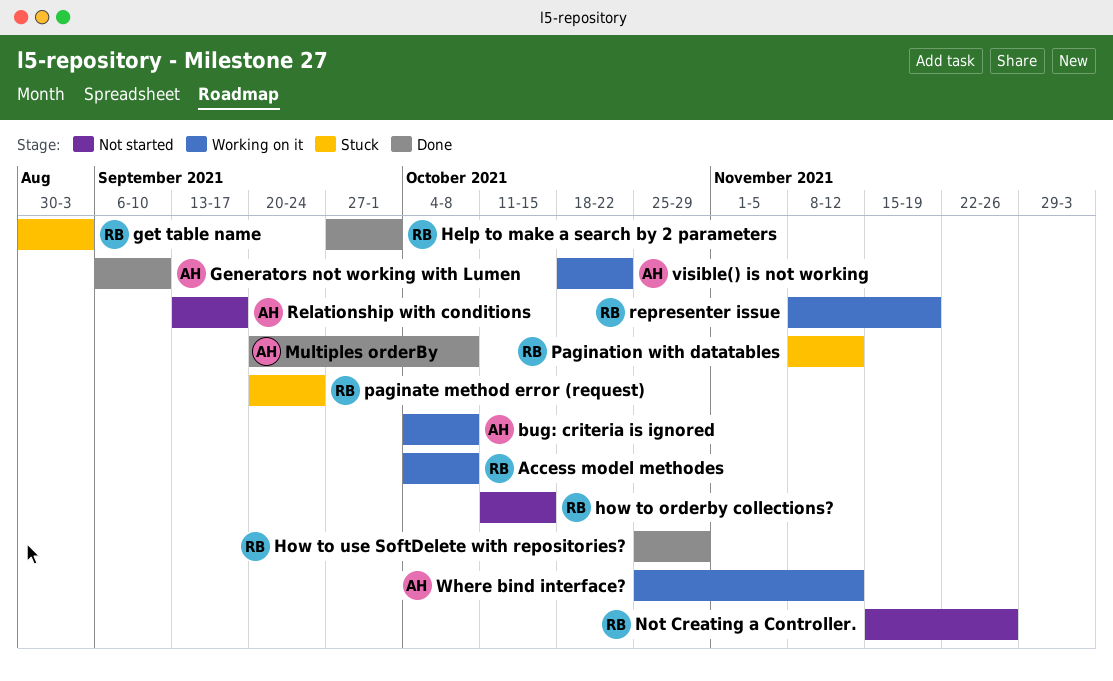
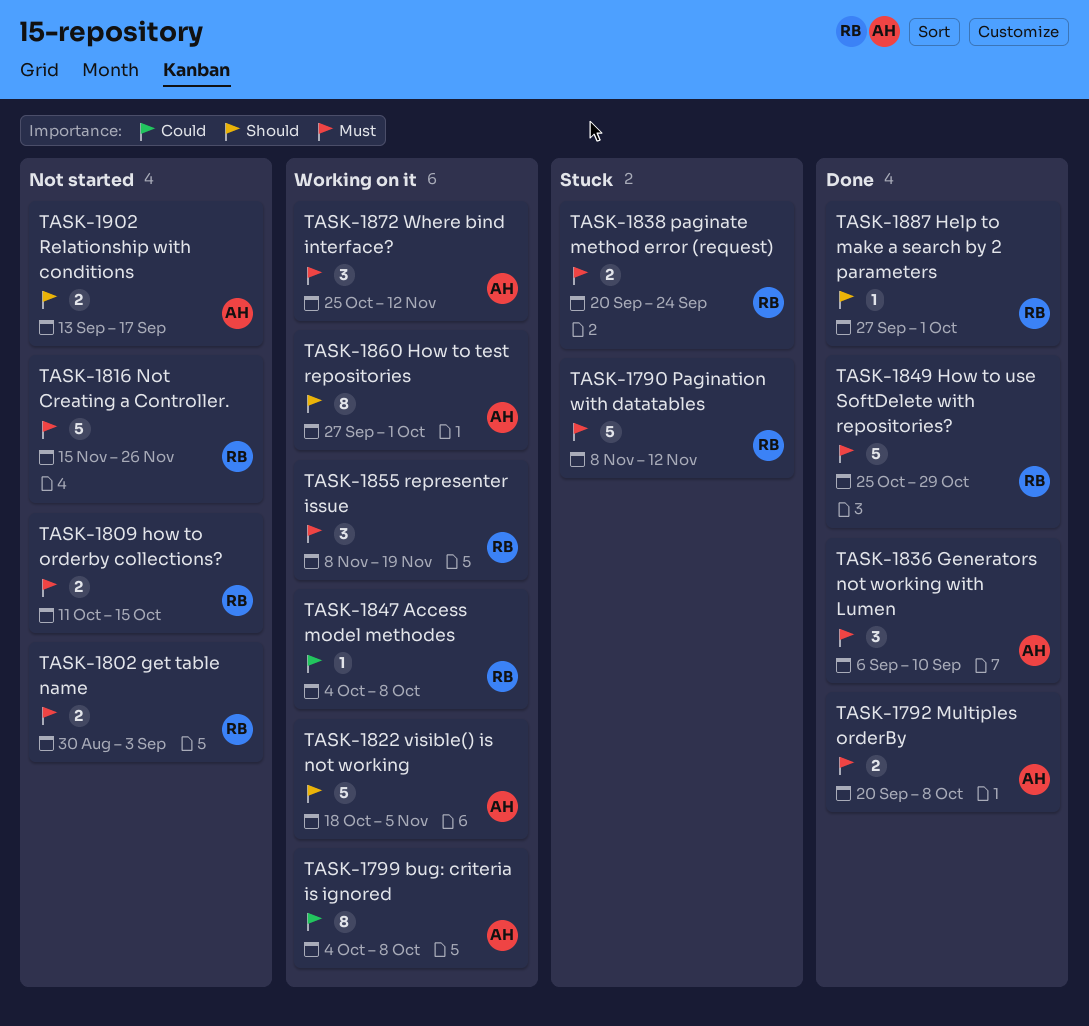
get table name, status: Stuck -> Not started
How to test repositories: none -> present
visible() is not working, due: Oct 22 -> Nov 5

